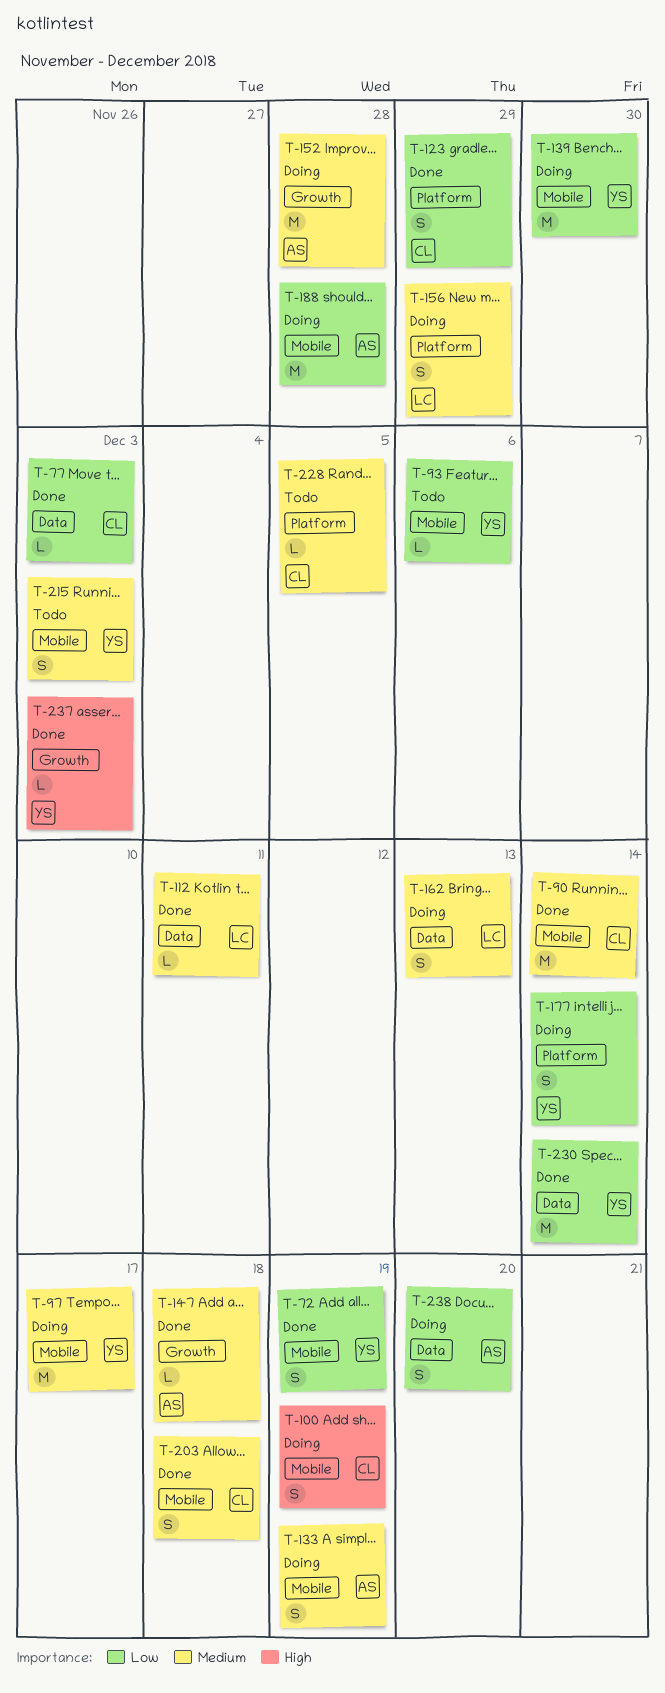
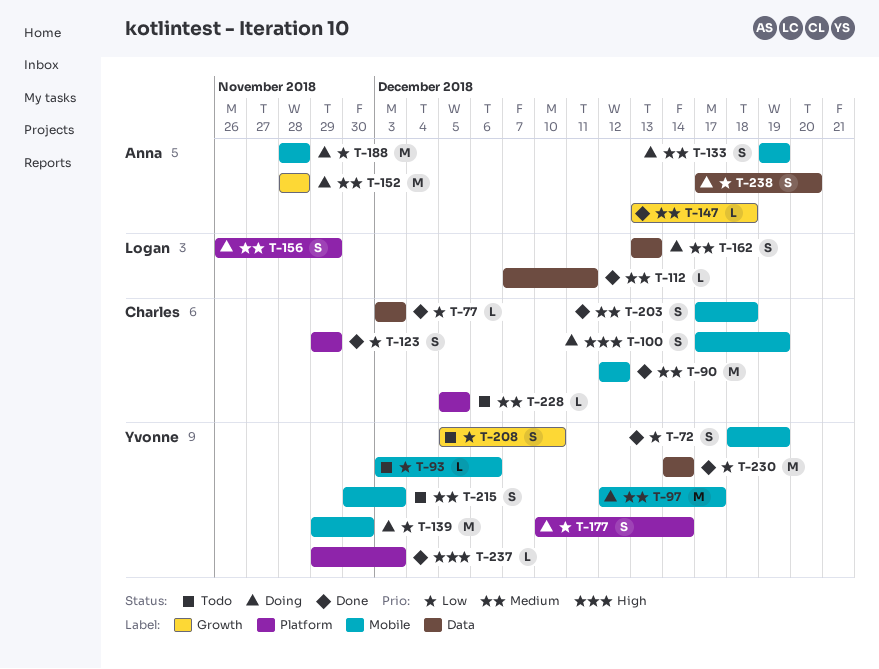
T-90, due: Dec 14 -> Dec 12
T-208: none -> present
T-237, label: Growth -> Platform

